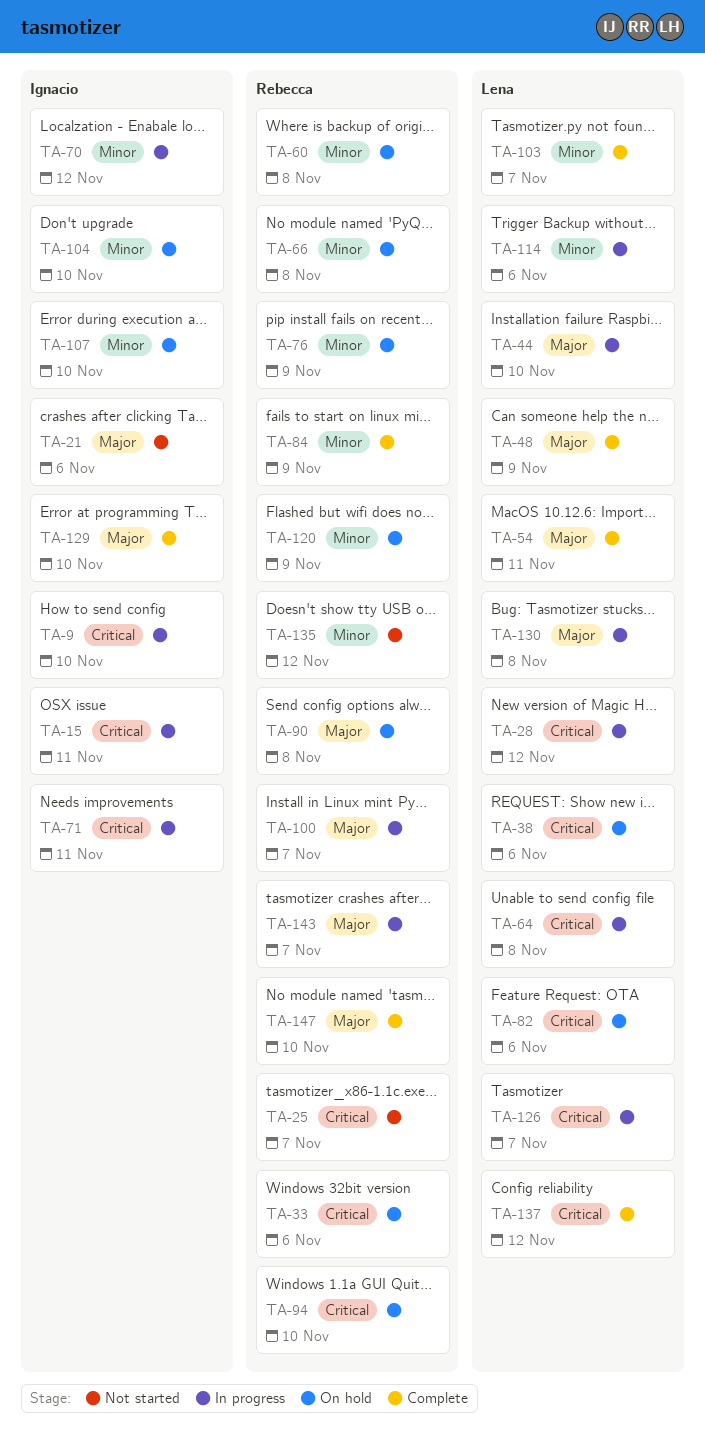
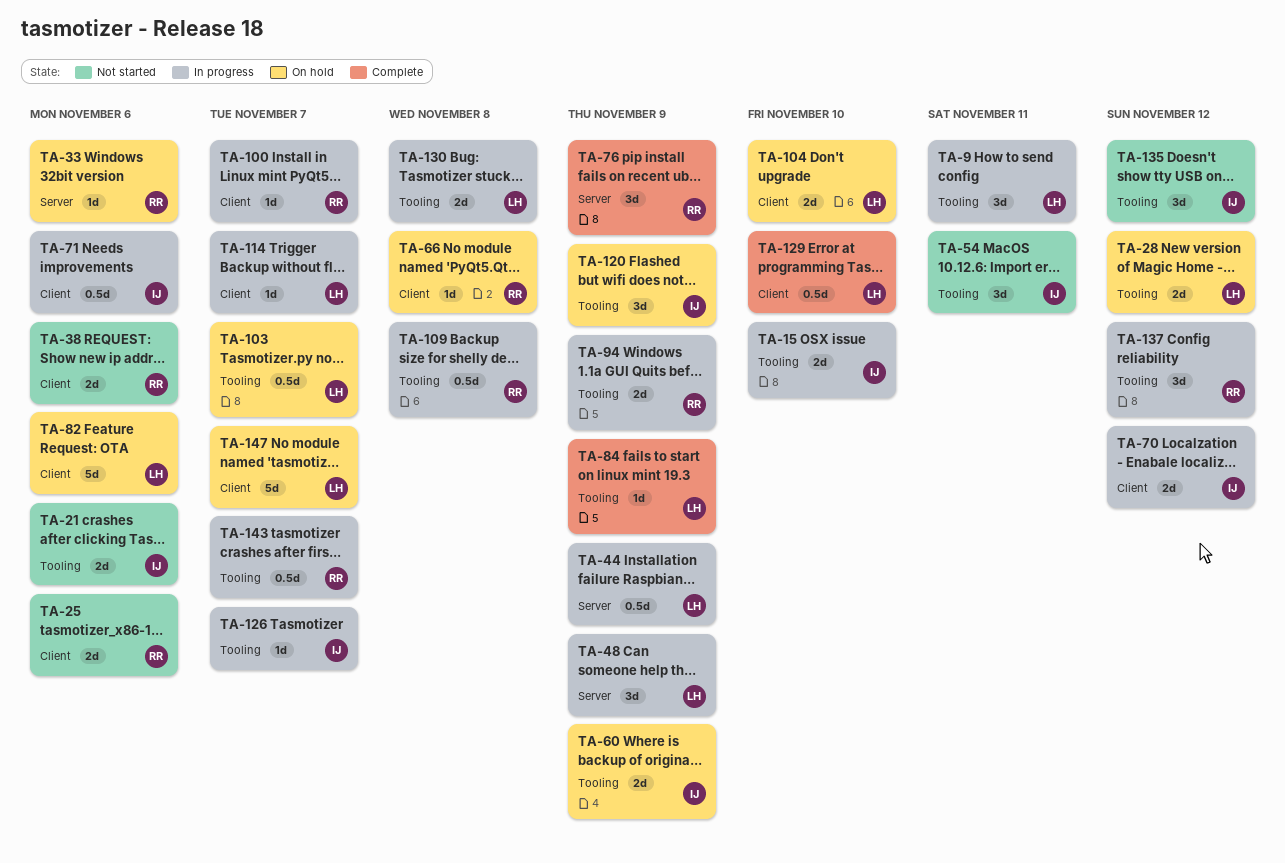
TA-9, owner: Ignacio -> Lena
TA-9, due: Nov 10 -> Nov 11
TA-15, due: Nov 11 -> Nov 10
TA-25, due: Nov 7 -> Nov 6
TA-28, status: In progress -> On hold
TA-38, status: On hold -> Not started
TA-38, owner: Lena -> Rebecca
TA-44, due: Nov 10 -> Nov 9
TA-48, status: Complete -> In progress
TA-54, status: Complete -> Not started
TA-54, owner: Lena -> Ignacio
TA-60, owner: Rebecca -> Ignacio
TA-60, due: Nov 8 -> Nov 9
TA-64: present -> none
TA-71, due: Nov 11 -> Nov 6
TA-76, status: On hold -> Complete
TA-84, owner: Rebecca -> Lena
TA-90: present -> none
TA-94, status: On hold -> In progress
TA-94, due: Nov 10 -> Nov 9
TA-103, status: Complete -> On hold
TA-104, owner: Ignacio -> Lena
TA-107: present -> none
TA-109: none -> present
TA-114, due: Nov 6 -> Nov 7
TA-120, owner: Rebecca -> Ignacio
TA-126, owner: Lena -> Ignacio
TA-129, owner: Ignacio -> Lena
TA-135, owner: Rebecca -> Ignacio
TA-137, status: Complete -> In progress
TA-137, owner: Lena -> Rebecca
TA-147, status: Complete -> On hold
TA-147, owner: Rebecca -> Lena
TA-147, due: Nov 10 -> Nov 7

